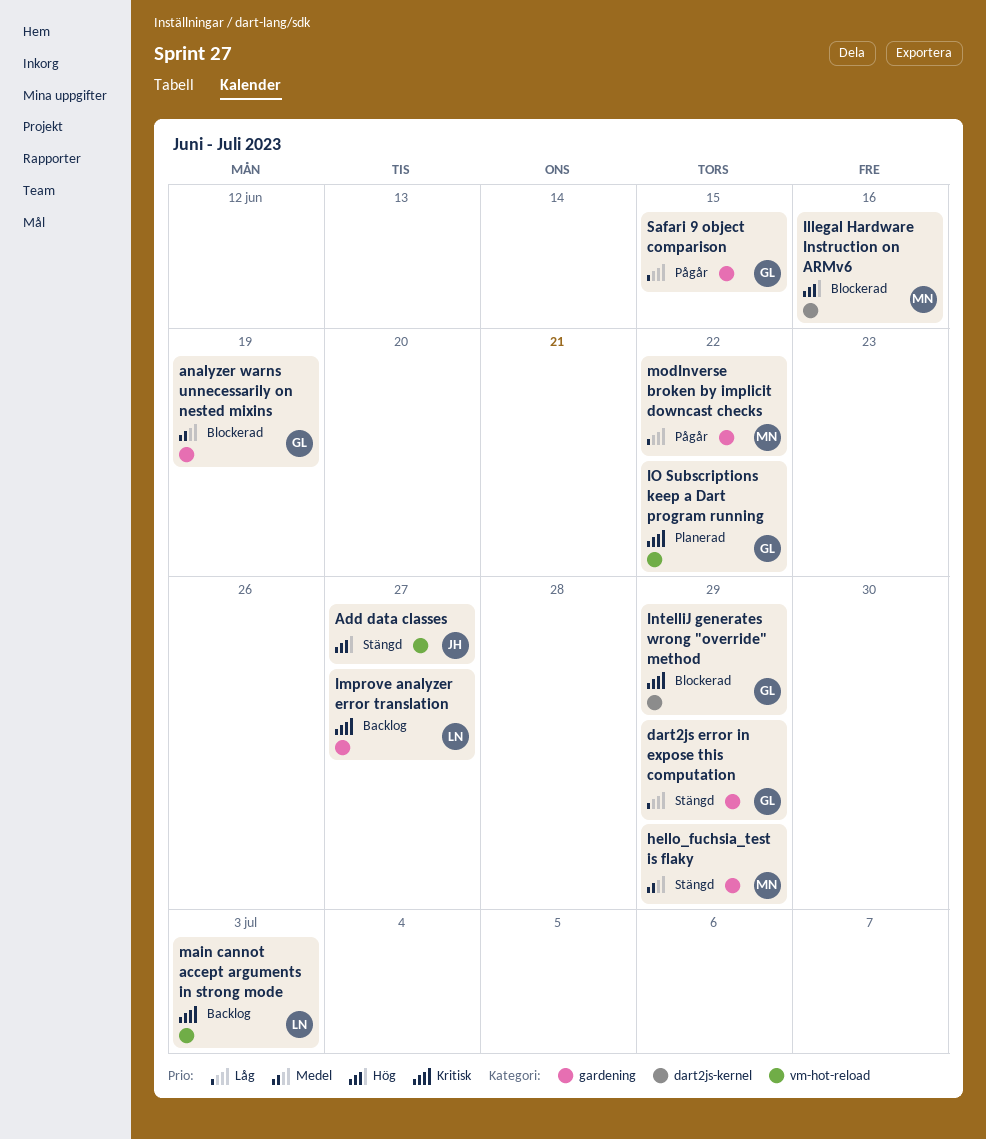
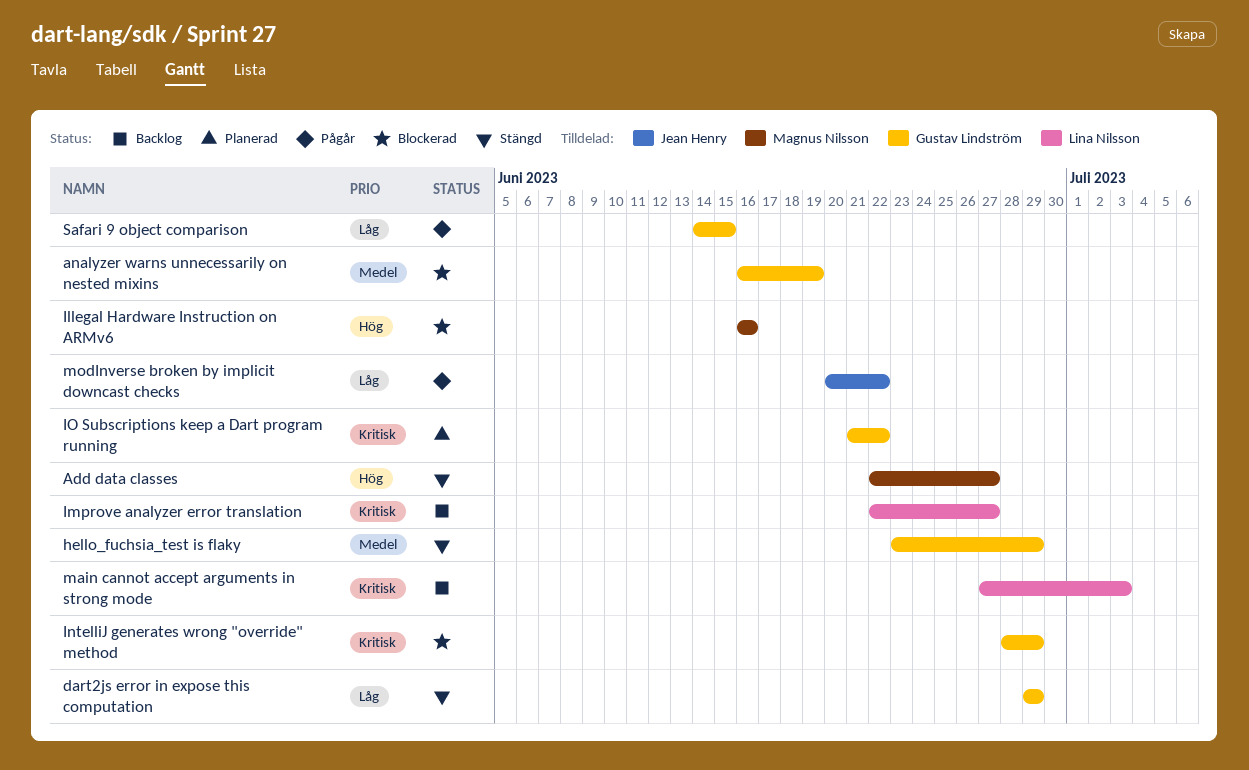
Add data classes, owner: Jean Henry -> Magnus Nilsson
hello_fuchsia_test is flaky, owner: Magnus Nilsson -> Gustav Lindström
modInverse broken by implicit downcast checks, owner: Magnus Nilsson -> Jean Henry

